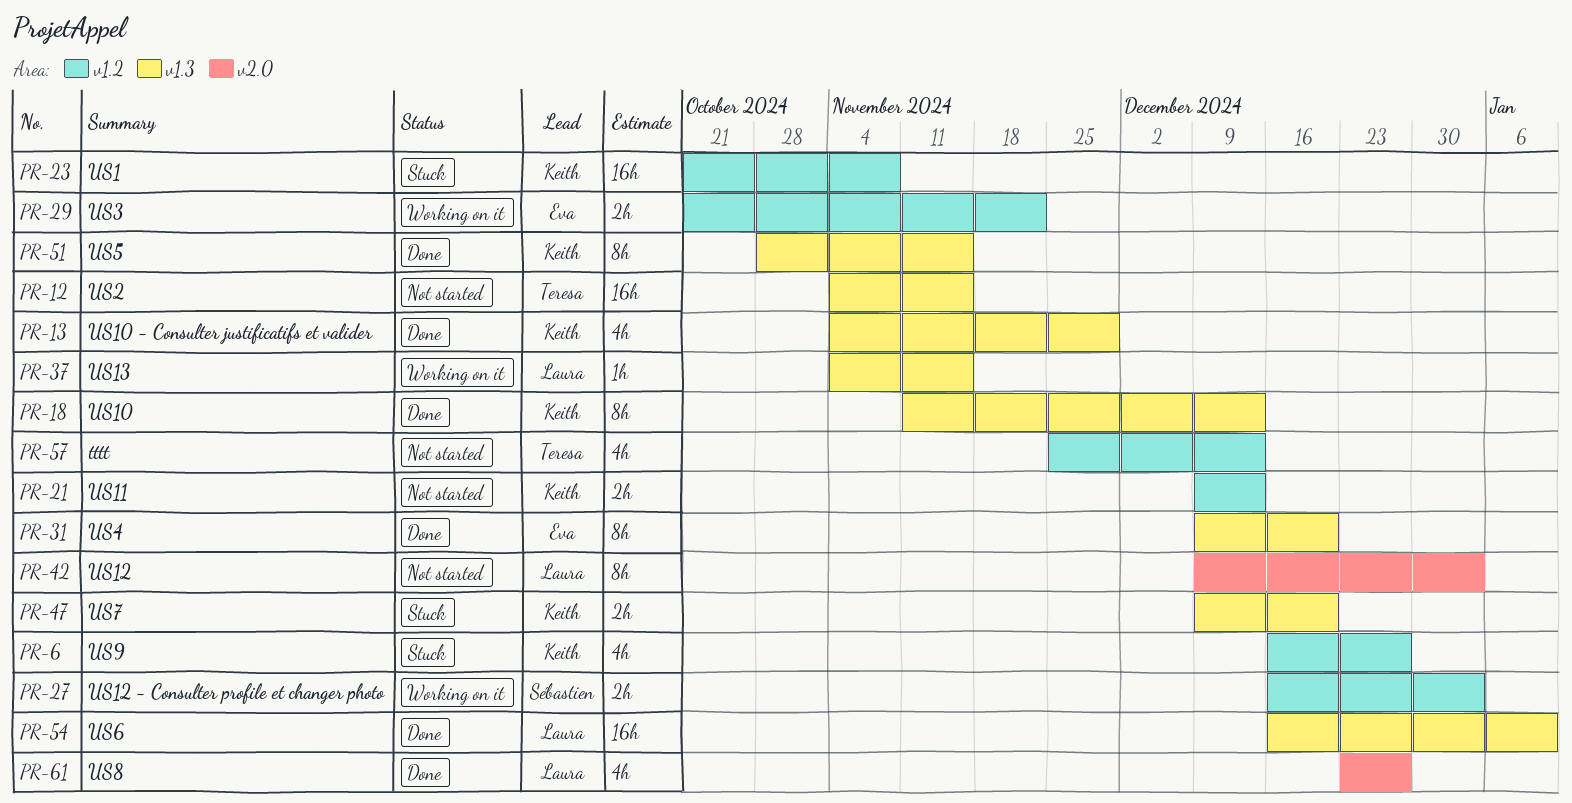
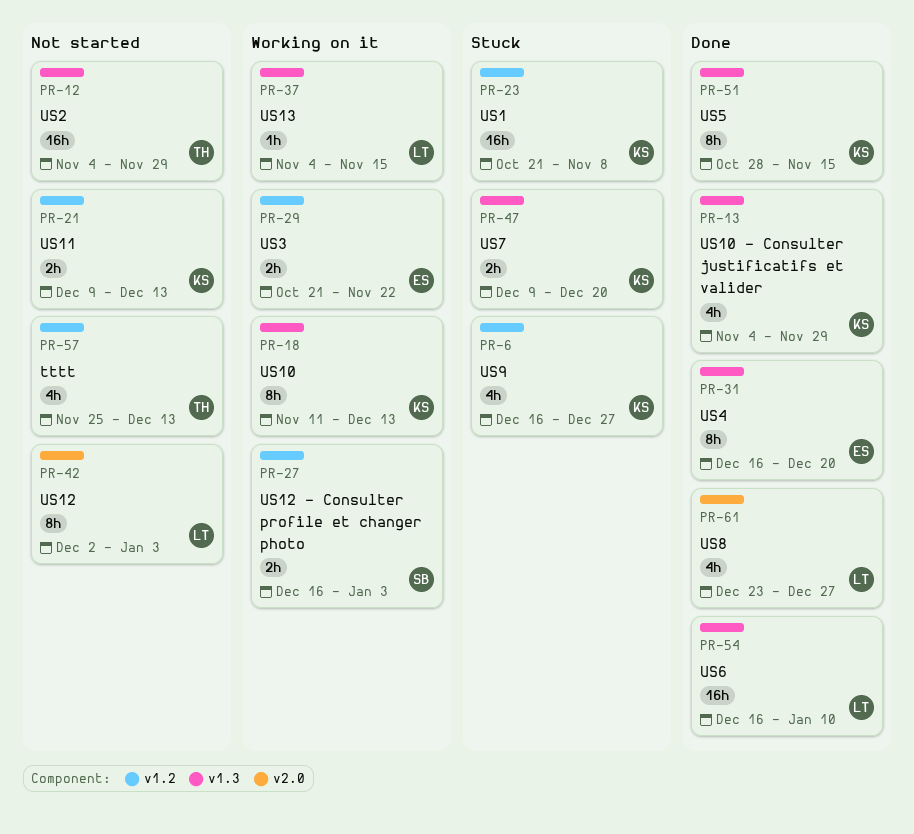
PR-12, due: Nov 15 -> Nov 29
PR-18, status: Done -> Working on it
PR-31, start: Dec 9 -> Dec 16
PR-42, start: Dec 9 -> Dec 2

